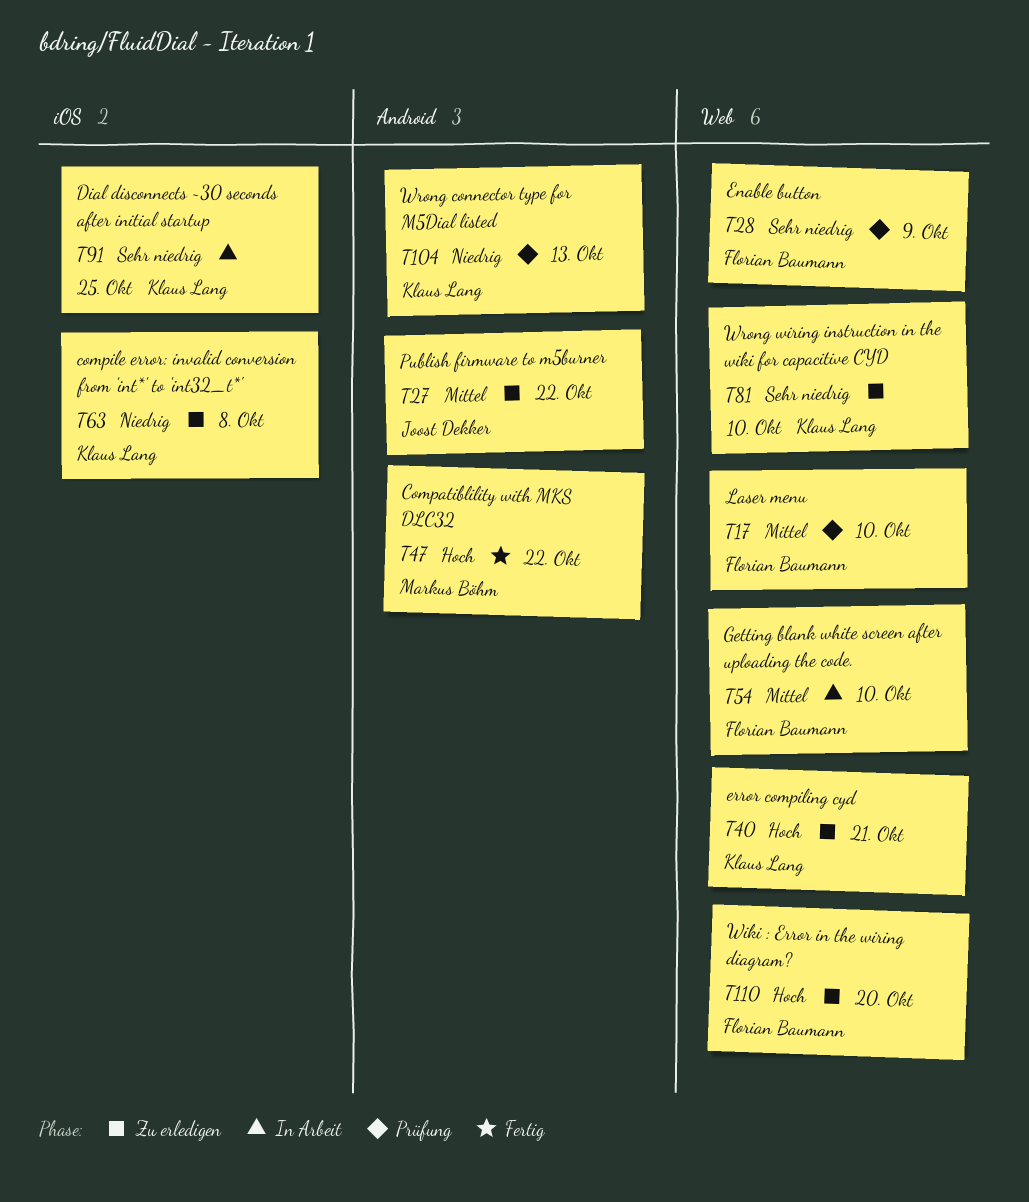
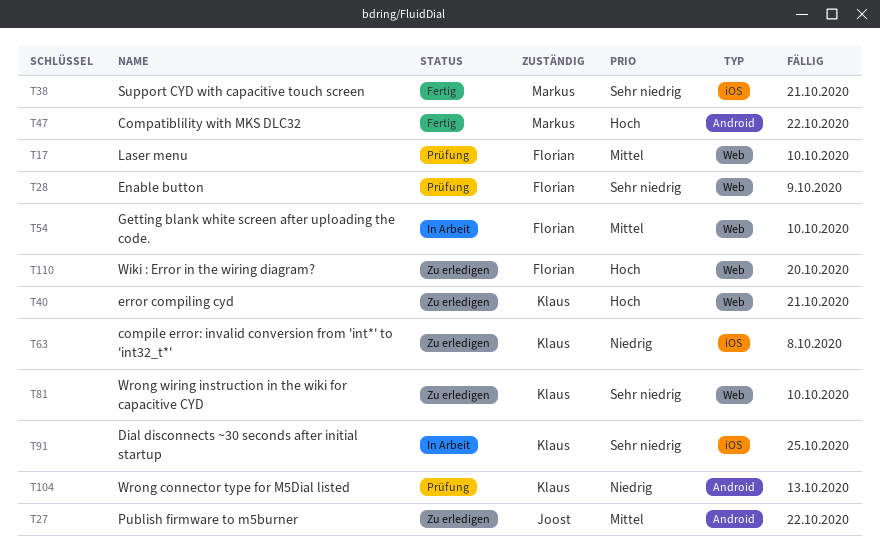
T38: none -> present

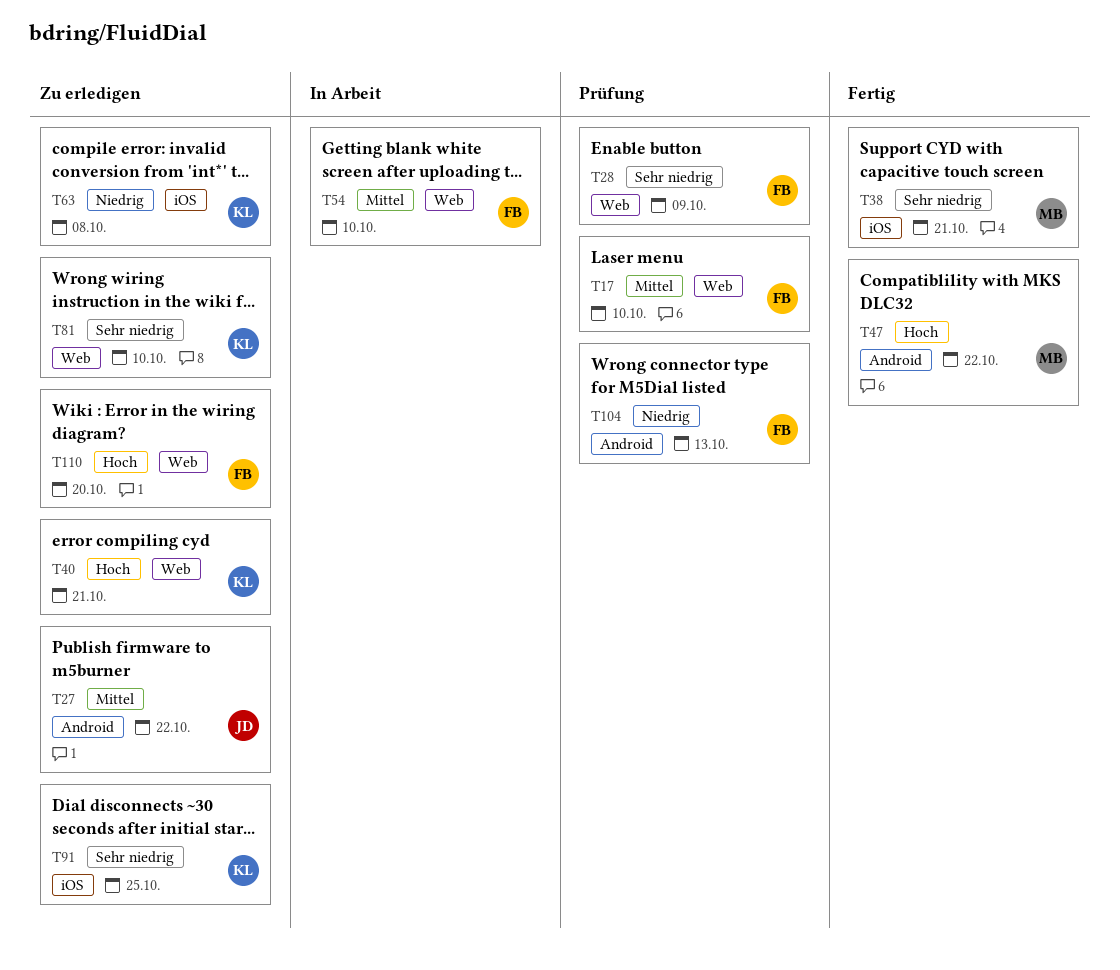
T91, status: In Arbeit -> Zu erledigen
T104, owner: Klaus -> Florian

